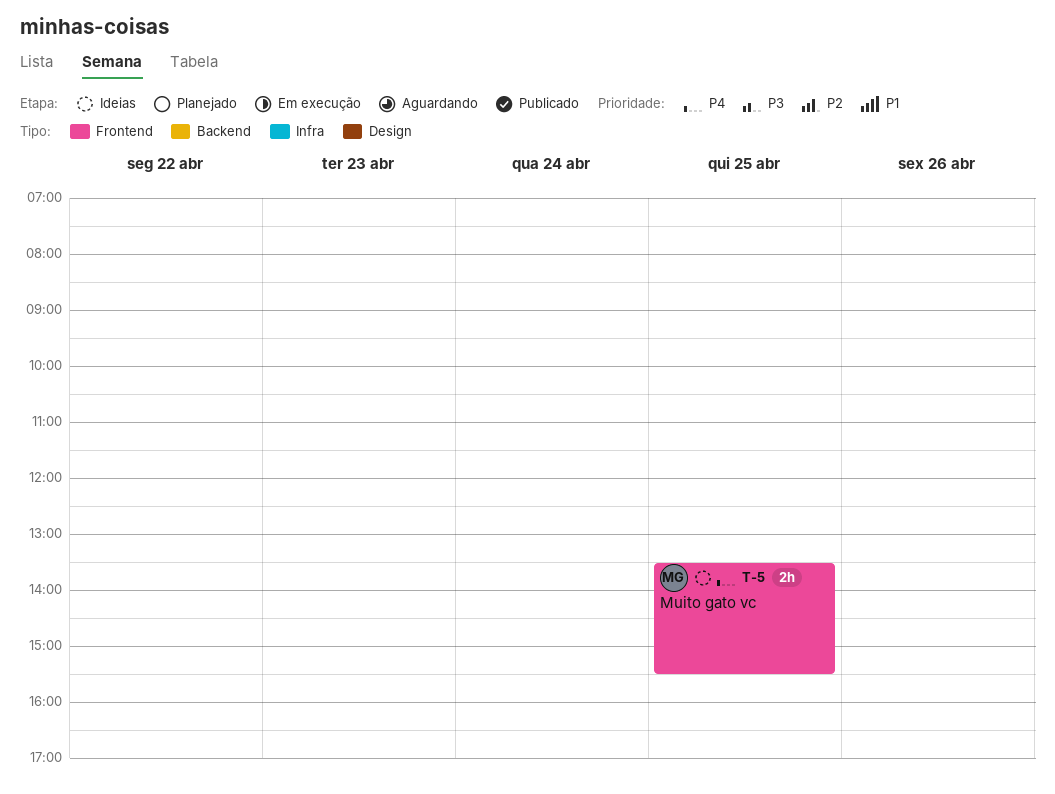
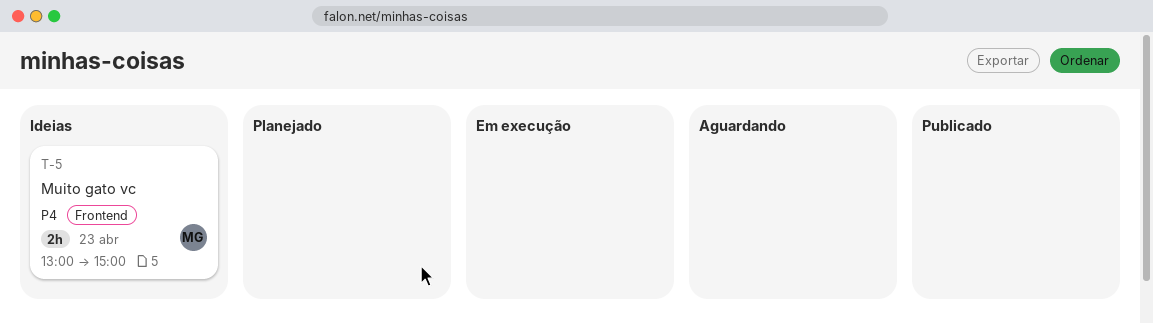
T-5, day: Apr 25 -> Apr 23
T-5, begins: 13:30 -> 13:00
T-5, ends: 15:30 -> 15:00

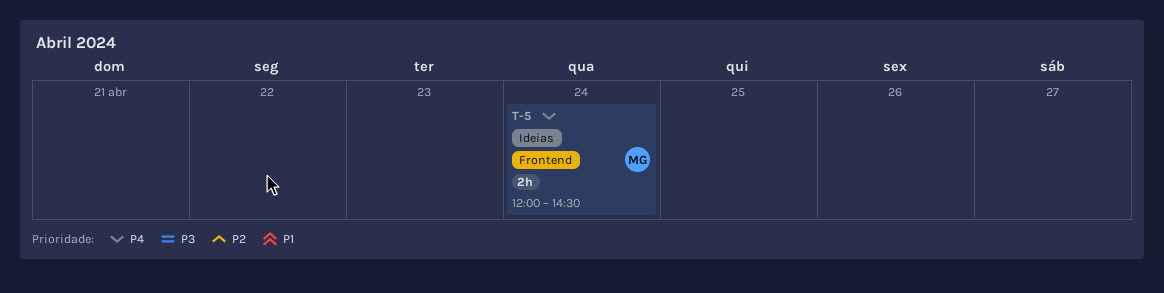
T-5, day: Apr 23 -> Apr 24
T-5, begins: 13:00 -> 12:00
T-5, ends: 15:00 -> 14:30

